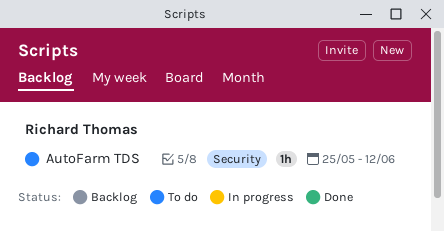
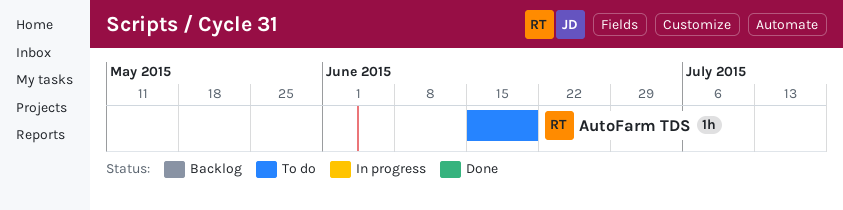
AutoFarm TDS, start: May 25 -> Jun 15
AutoFarm TDS, due: Jun 12 -> Jun 19

